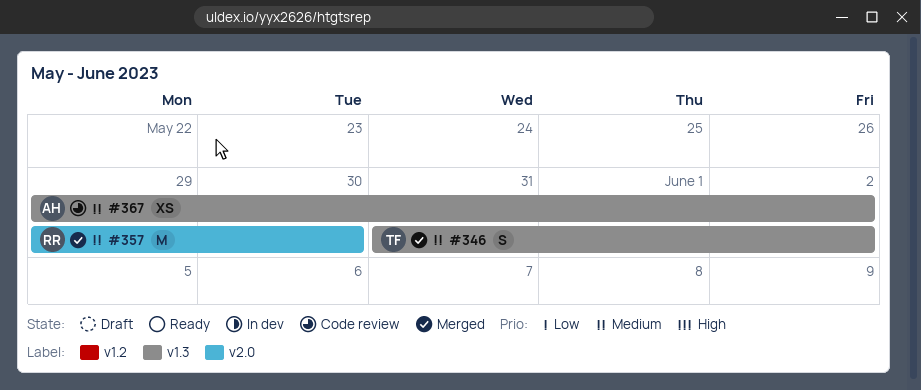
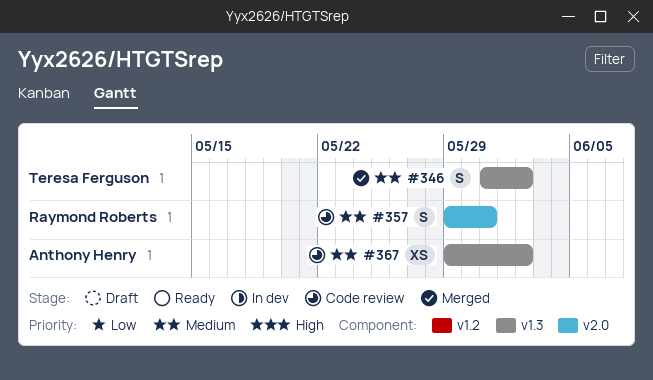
#357, status: Merged -> Code review
#357, estimate: M -> S
#357, due: May 30 -> May 31

